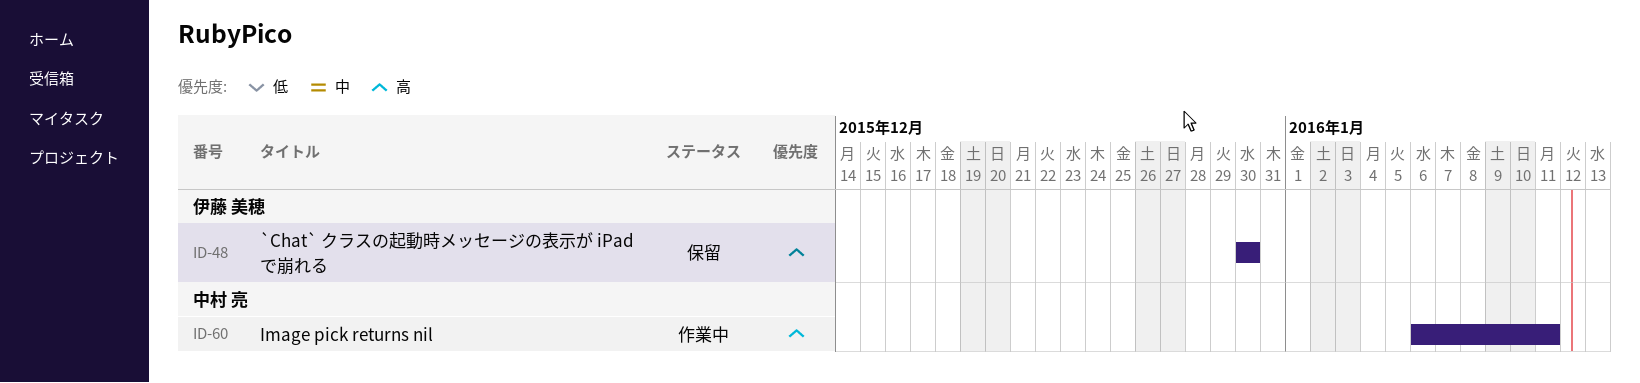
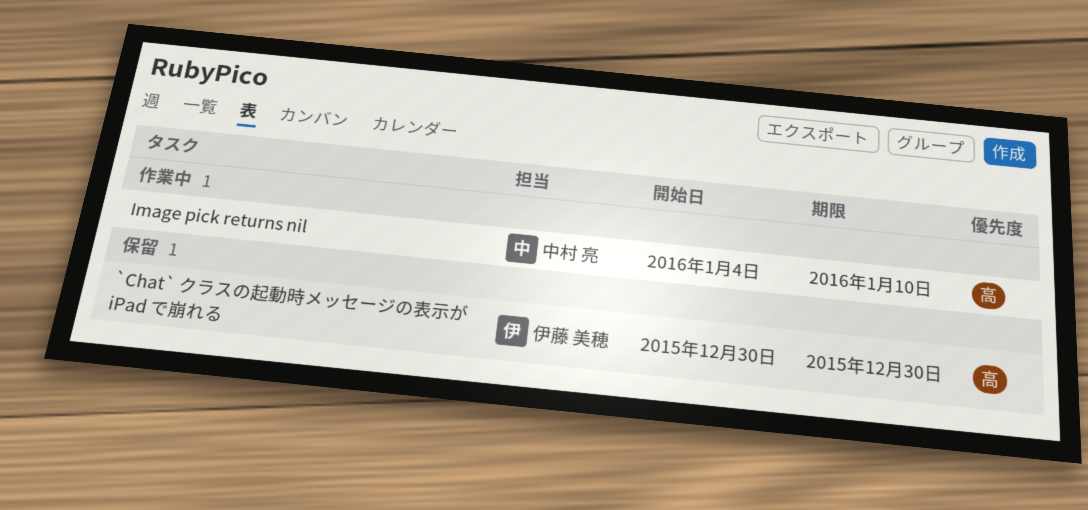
Image pick returns nil, start: Jan 6 -> Jan 4
Image pick returns nil, due: Jan 11 -> Jan 10

